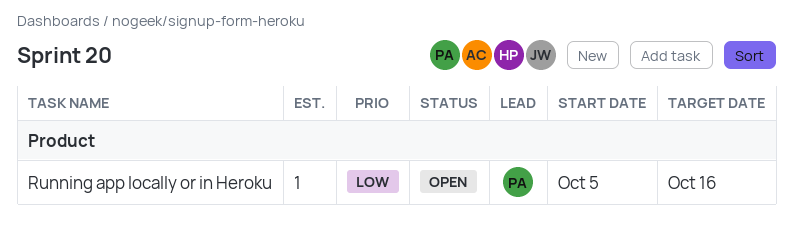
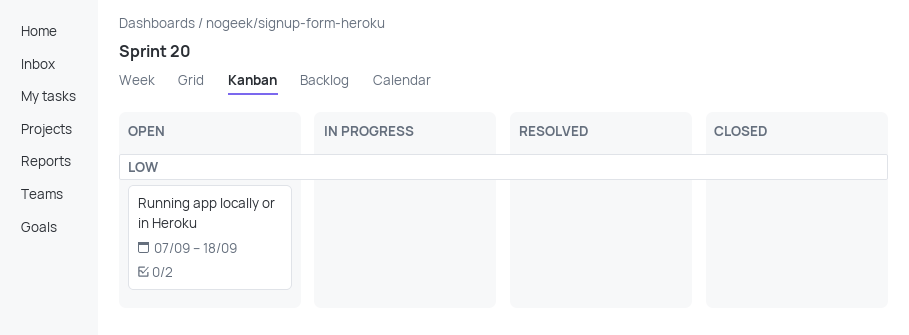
Running app locally or in Heroku, start: Oct 5 -> Sep 7
Running app locally or in Heroku, due: Oct 16 -> Sep 18

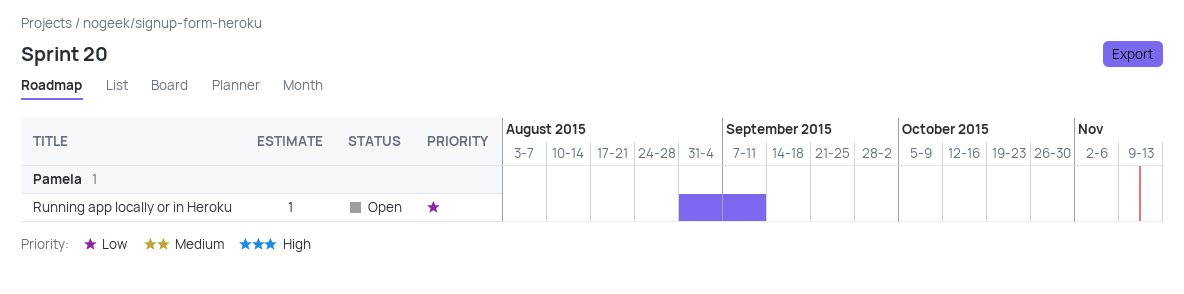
Running app locally or in Heroku, start: Sep 7 -> Aug 31
Running app locally or in Heroku, due: Sep 18 -> Sep 11

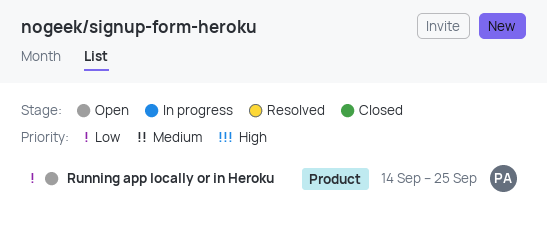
Running app locally or in Heroku, start: Aug 31 -> Sep 14
Running app locally or in Heroku, due: Sep 11 -> Sep 25

